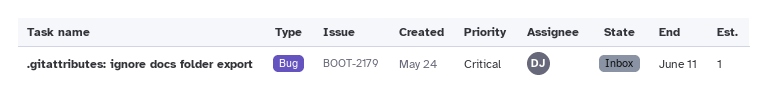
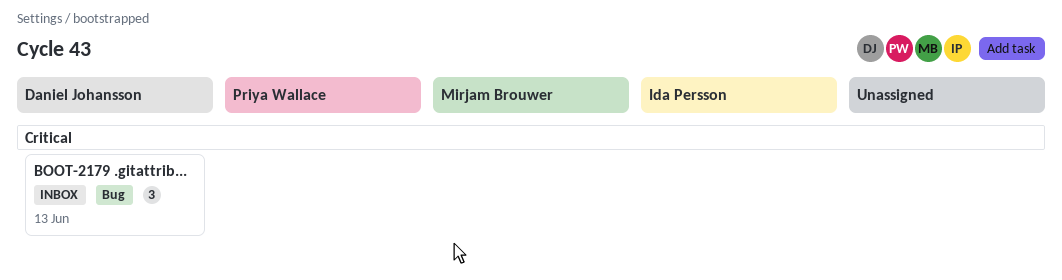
BOOT-2179, estimate: 1 -> 3
BOOT-2179, due: Jun 11 -> Jun 13

